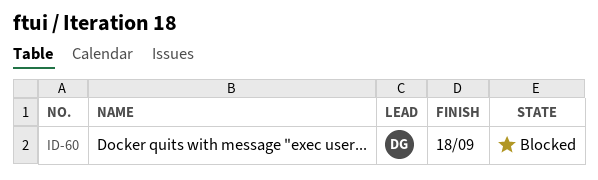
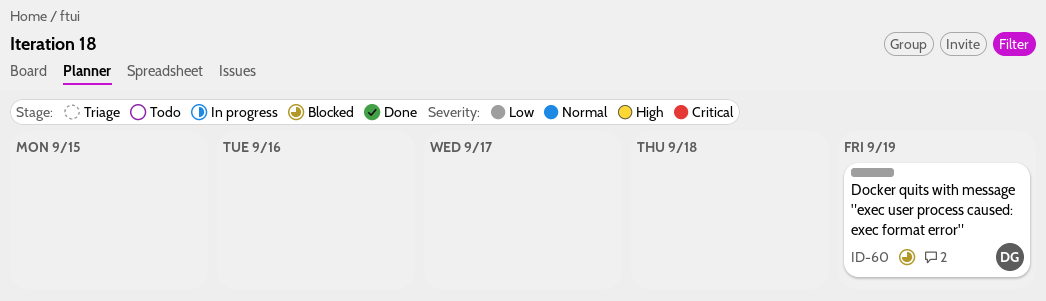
ID-60, due: Sep 18 -> Sep 19

